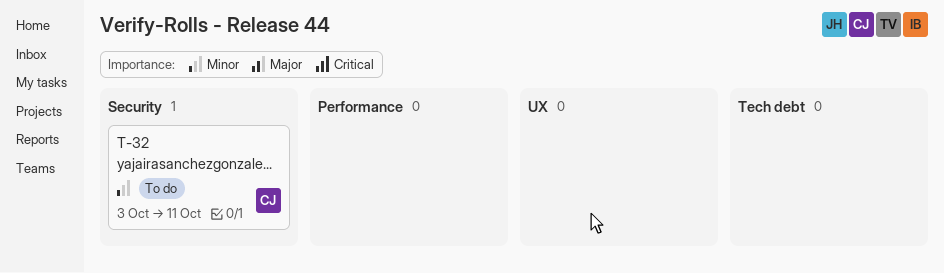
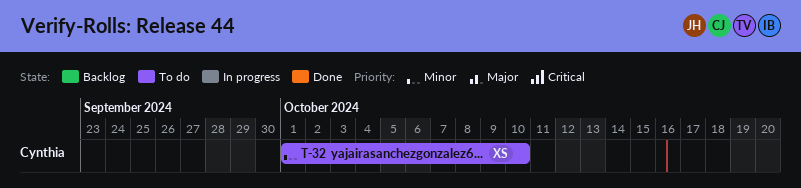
T-32, start: Oct 3 -> Oct 1
T-32, due: Oct 11 -> Oct 10

